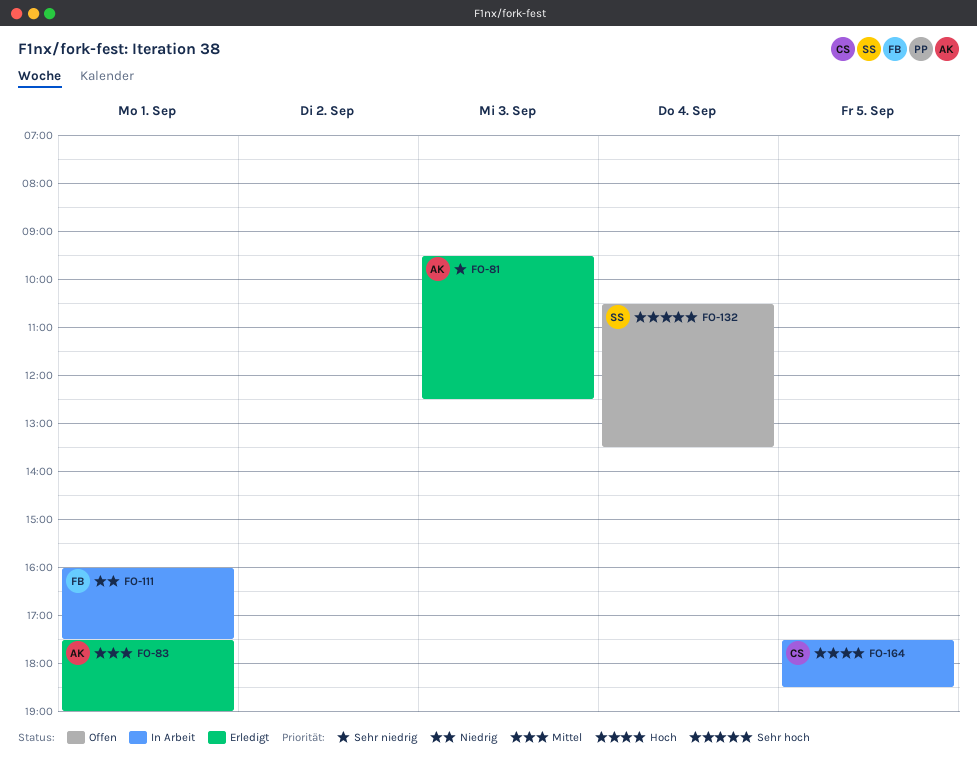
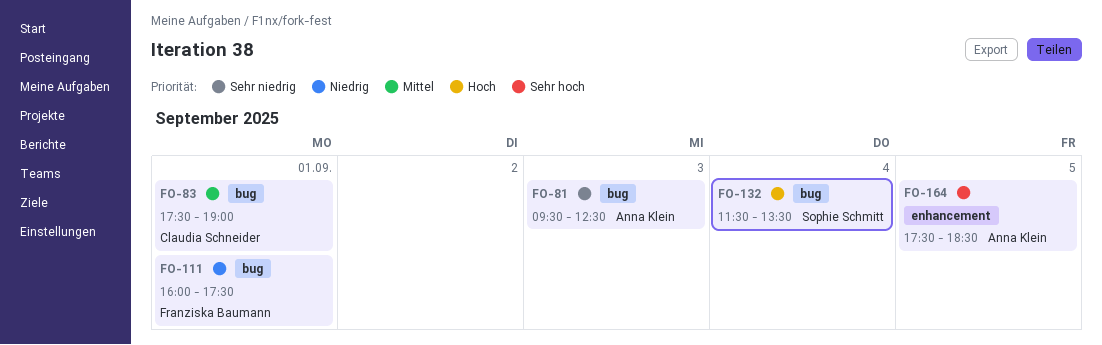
FO-83, owner: Anna Klein -> Claudia Schneider
FO-132, priority: Sehr hoch -> Hoch
FO-132, begins: 10:30 -> 11:30
FO-164, owner: Claudia Schneider -> Anna Klein
FO-164, priority: Hoch -> Sehr hoch

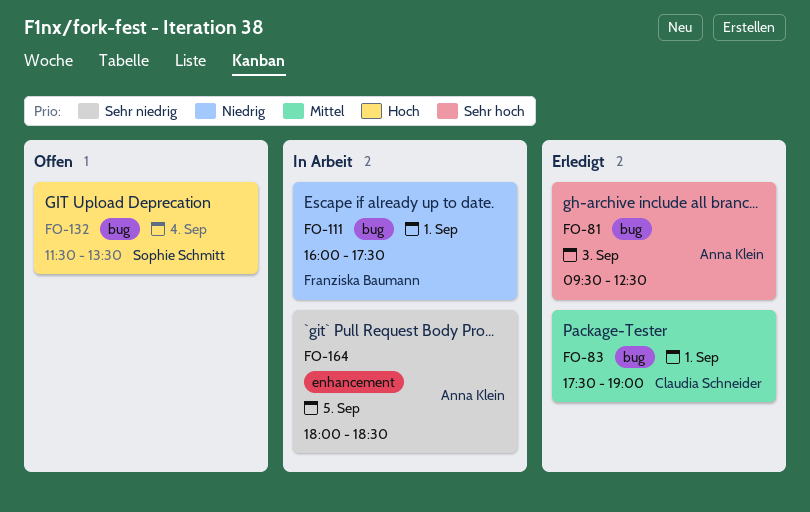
FO-81, priority: Sehr niedrig -> Sehr hoch
FO-164, priority: Sehr hoch -> Sehr niedrig
FO-164, begins: 17:30 -> 18:00

